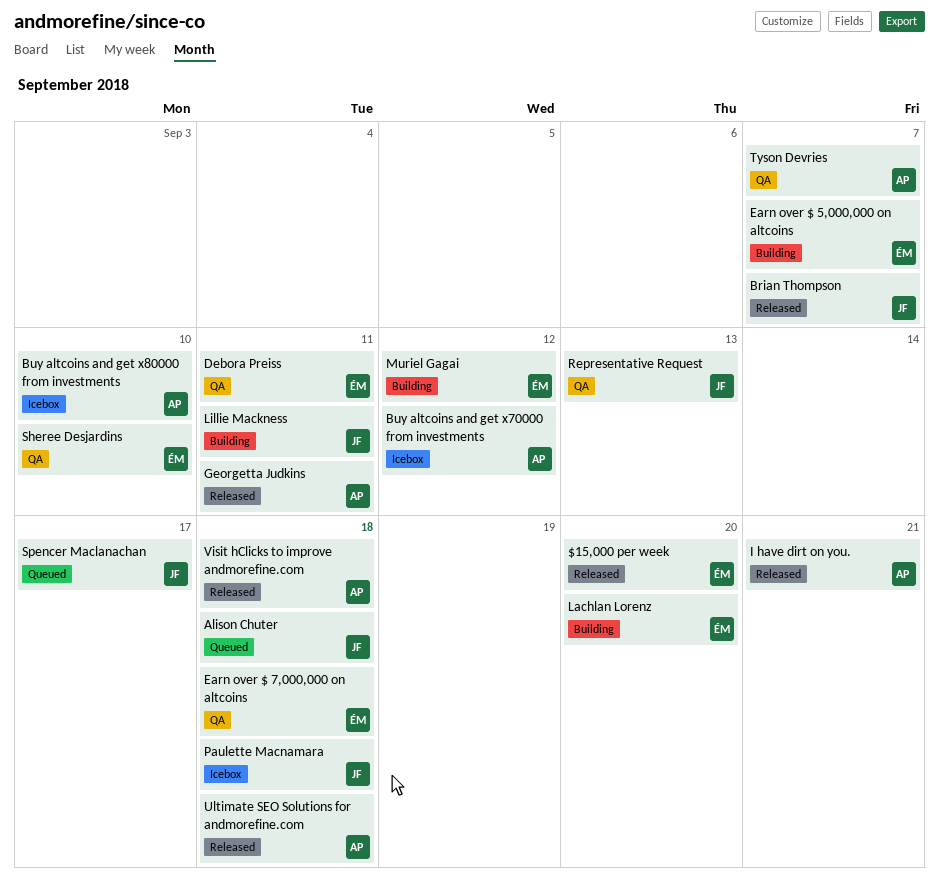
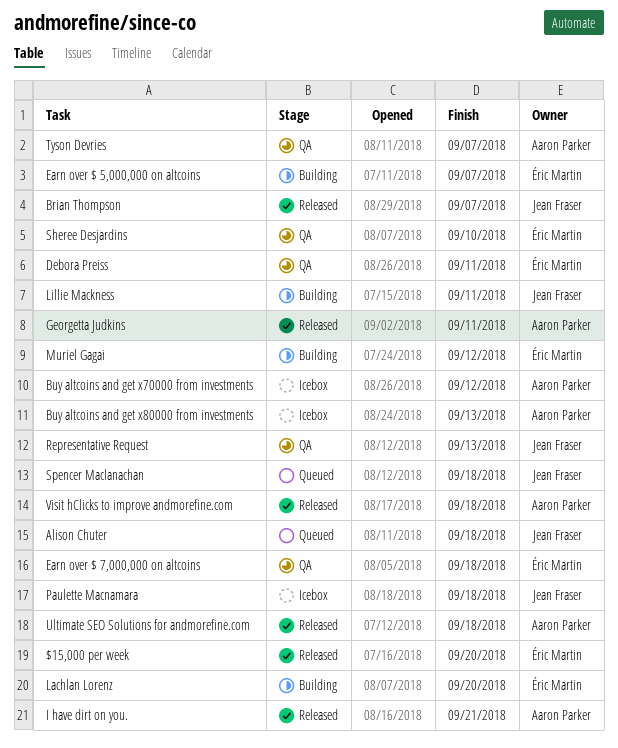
Buy altcoins and get х80000 from investments, due: Sep 10 -> Sep 13
Spencer Maclanachan, due: Sep 17 -> Sep 18

